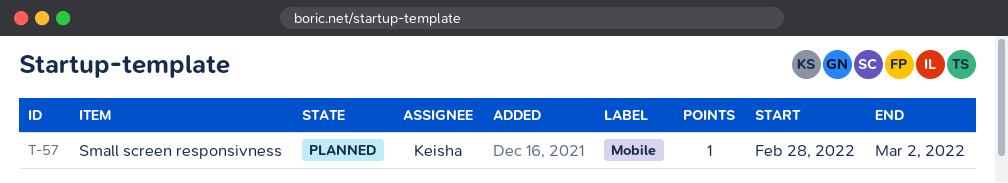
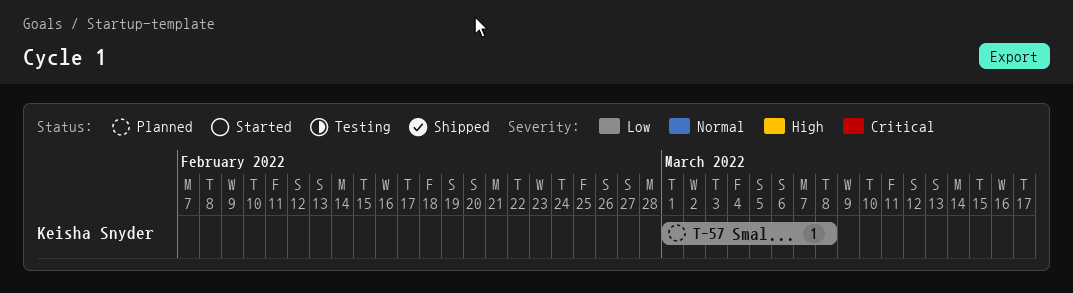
T-57, start: Feb 28 -> Mar 1
T-57, due: Mar 2 -> Mar 8

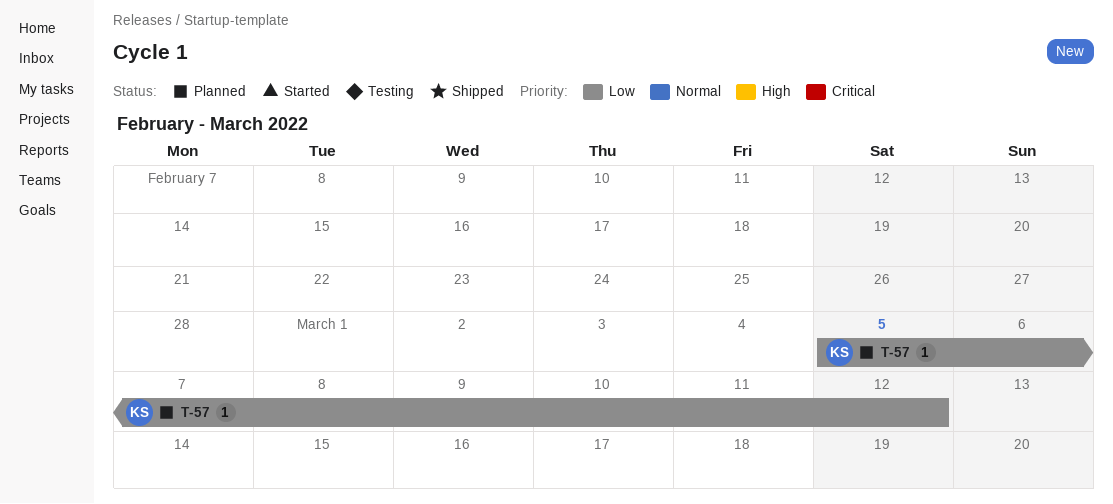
T-57, start: Mar 1 -> Mar 5
T-57, due: Mar 8 -> Mar 12

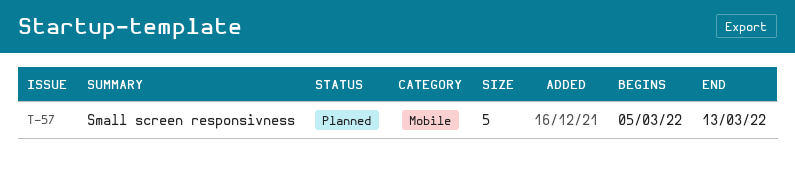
T-57, estimate: 1 -> 5
T-57, due: Mar 12 -> Mar 13

